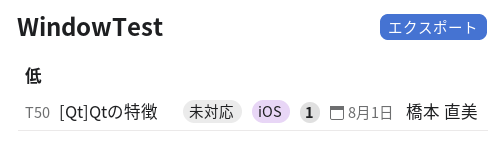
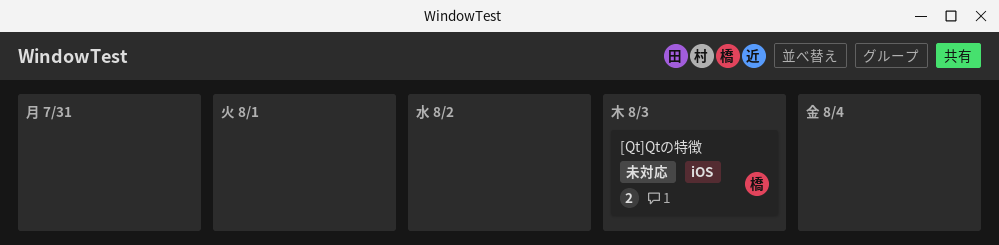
[Qt]Qtの特徴, estimate: 1 -> 2
[Qt]Qtの特徴, due: Aug 1 -> Aug 3

